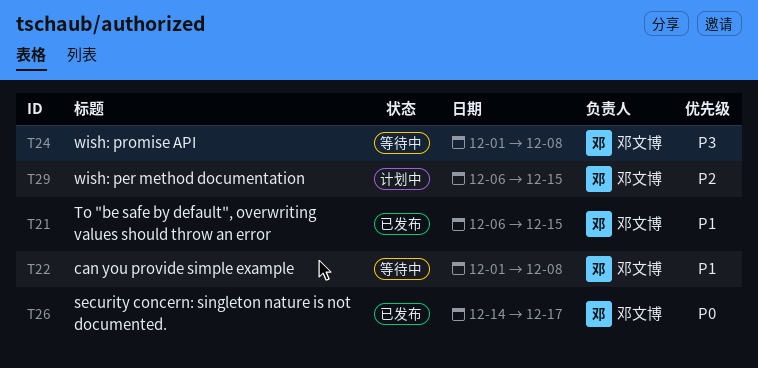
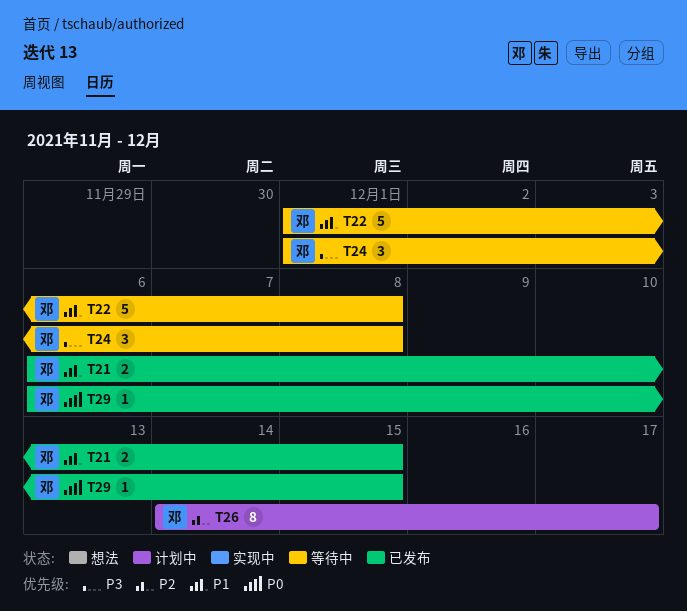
T26, status: 已发布 -> 计划中
T26, priority: P0 -> P2
T29, status: 计划中 -> 已发布
T29, priority: P2 -> P0

